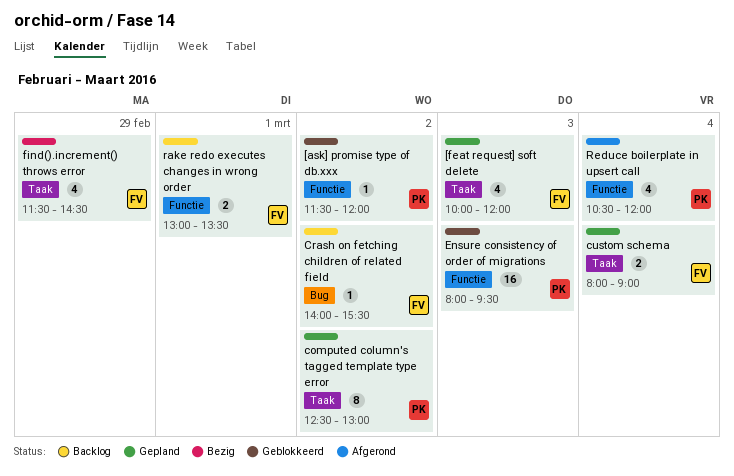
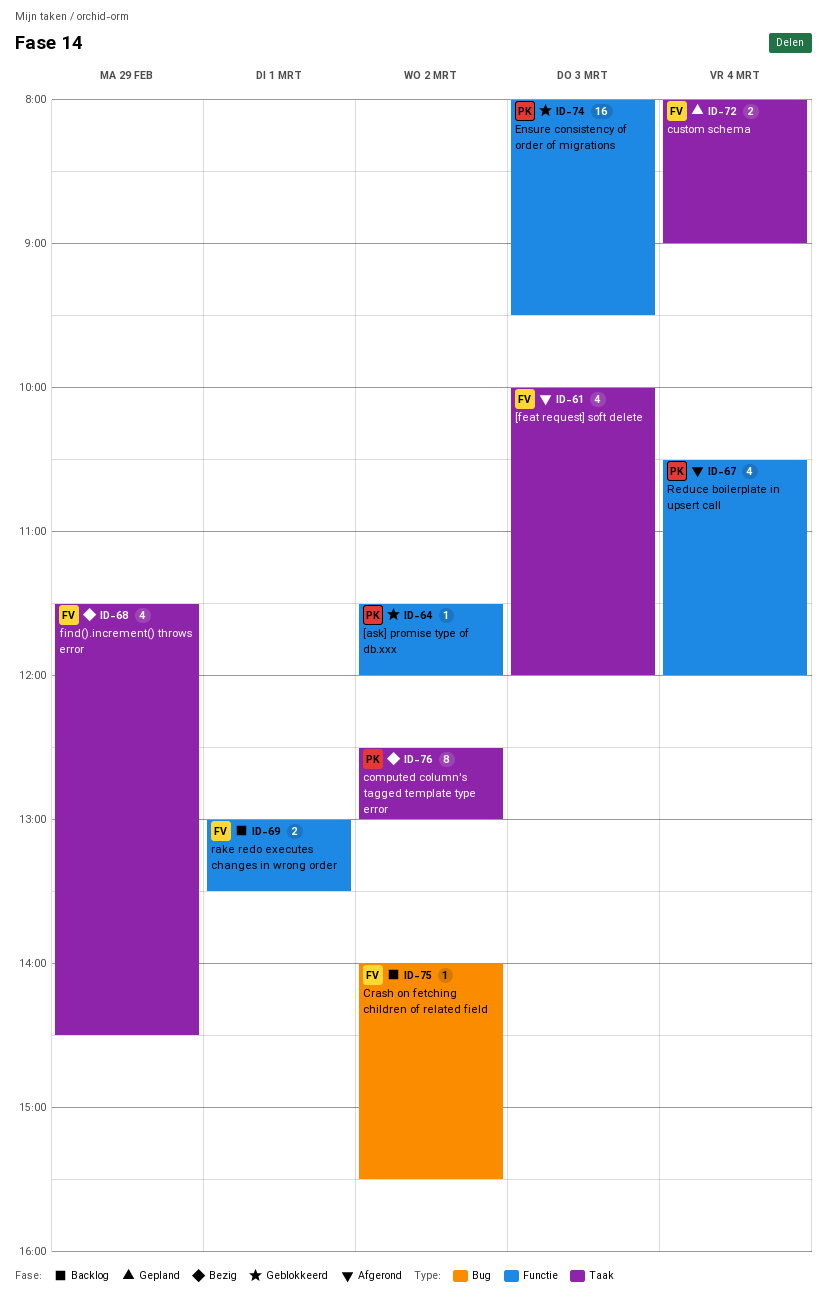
[feat request] soft delete, status: Gepland -> Afgerond
computed column's tagged template type error, status: Gepland -> Bezig

